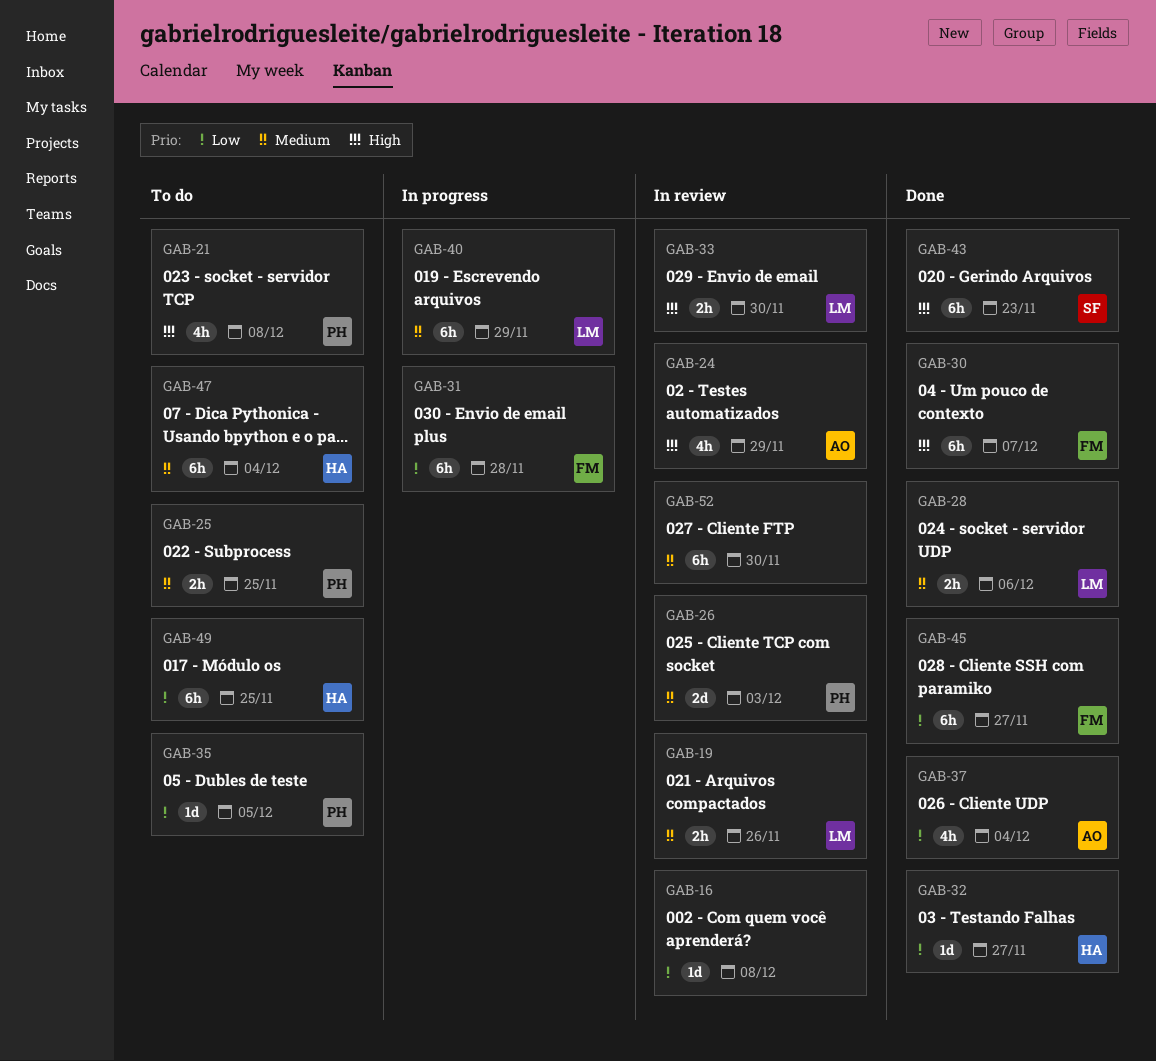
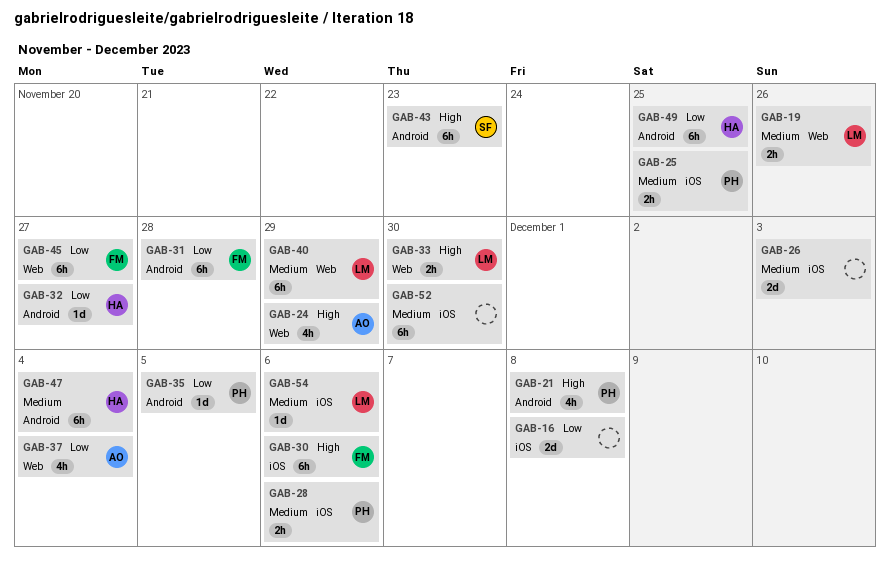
GAB-16, estimate: 1d -> 2d
GAB-26, owner: PH -> none
GAB-28, owner: LM -> PH
GAB-30, due: Dec 7 -> Dec 6
GAB-54: none -> present

